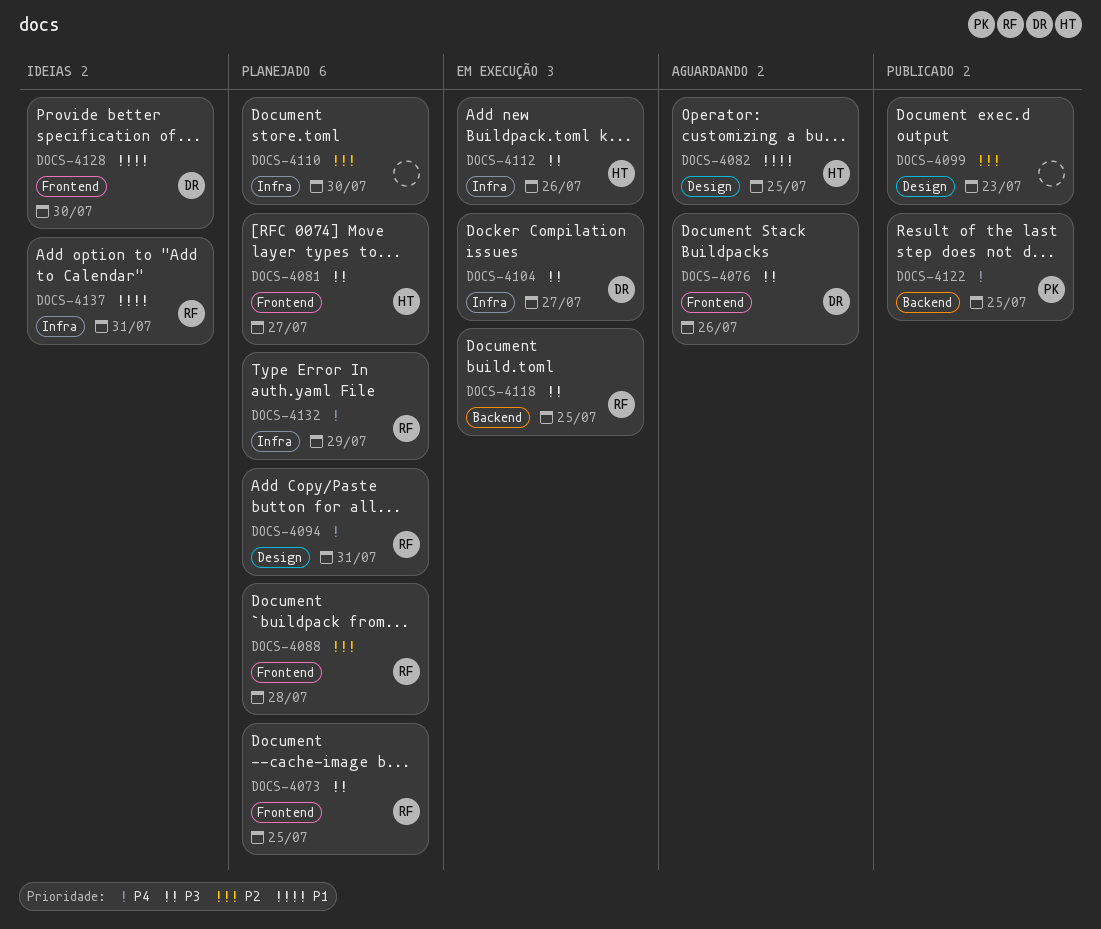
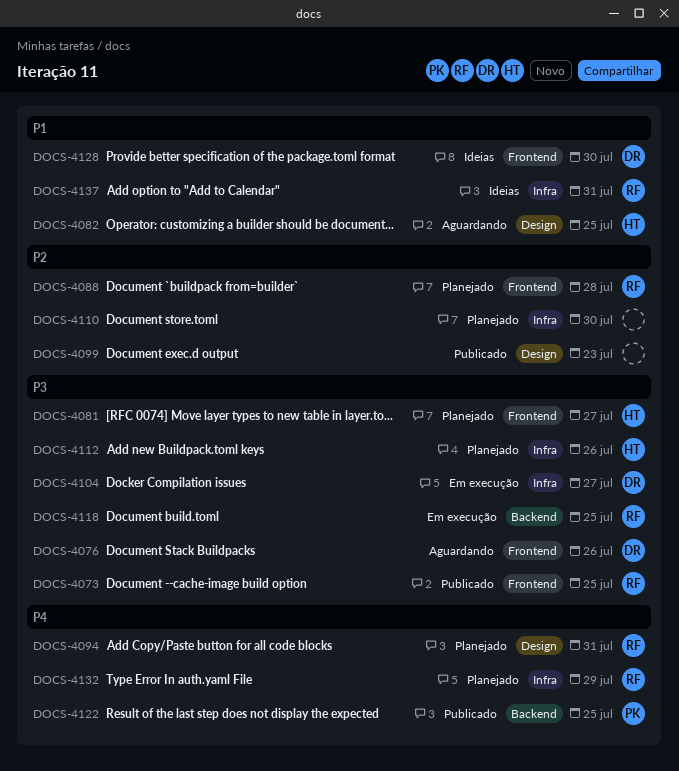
DOCS-4073, status: Planejado -> Publicado
DOCS-4112, status: Em execução -> Planejado

